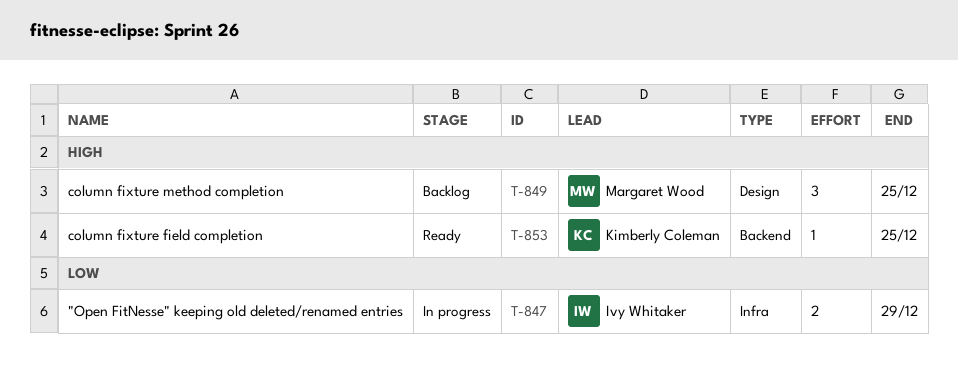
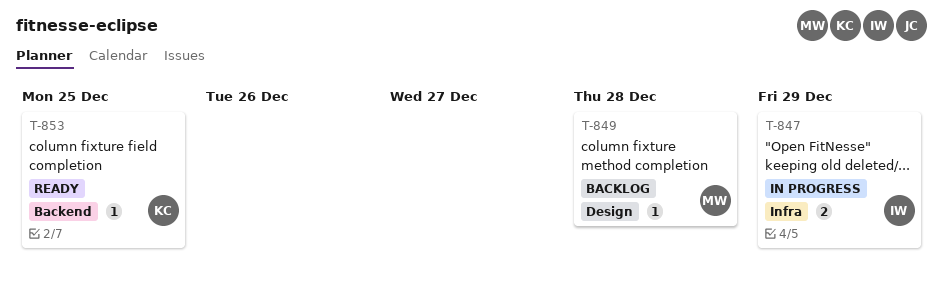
T-849, estimate: 3 -> 1
T-849, due: Dec 25 -> Dec 28

